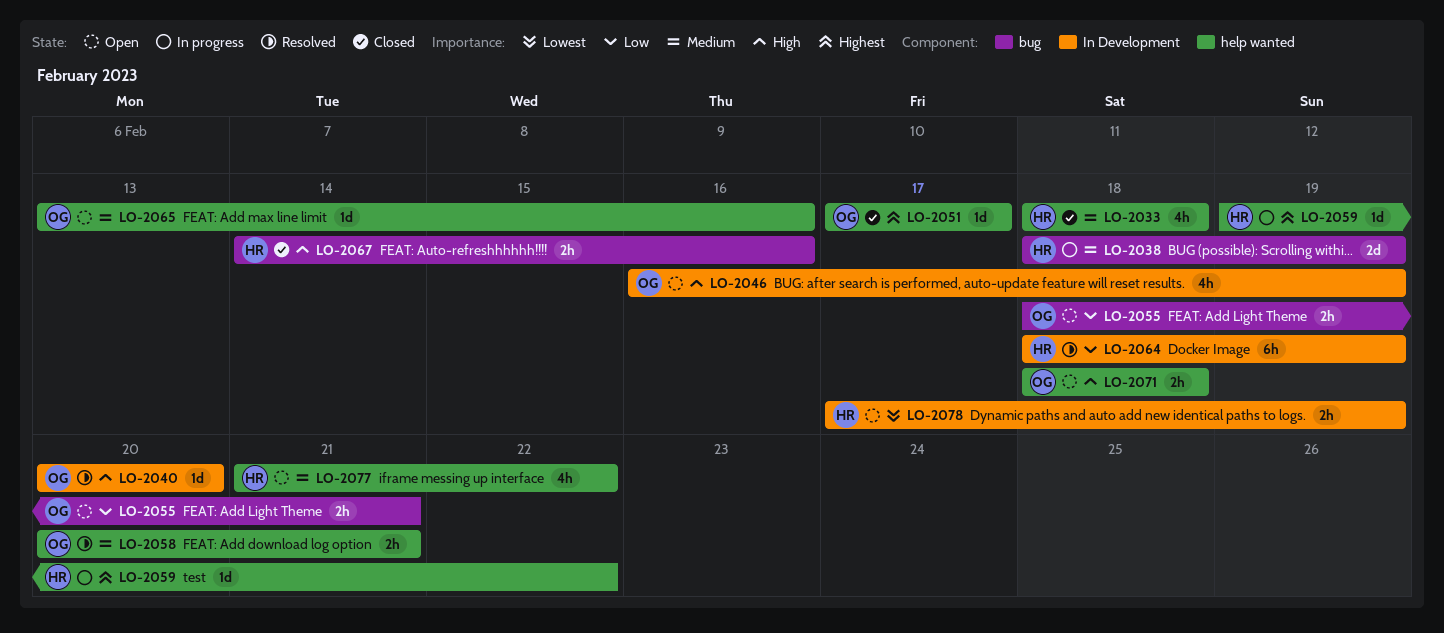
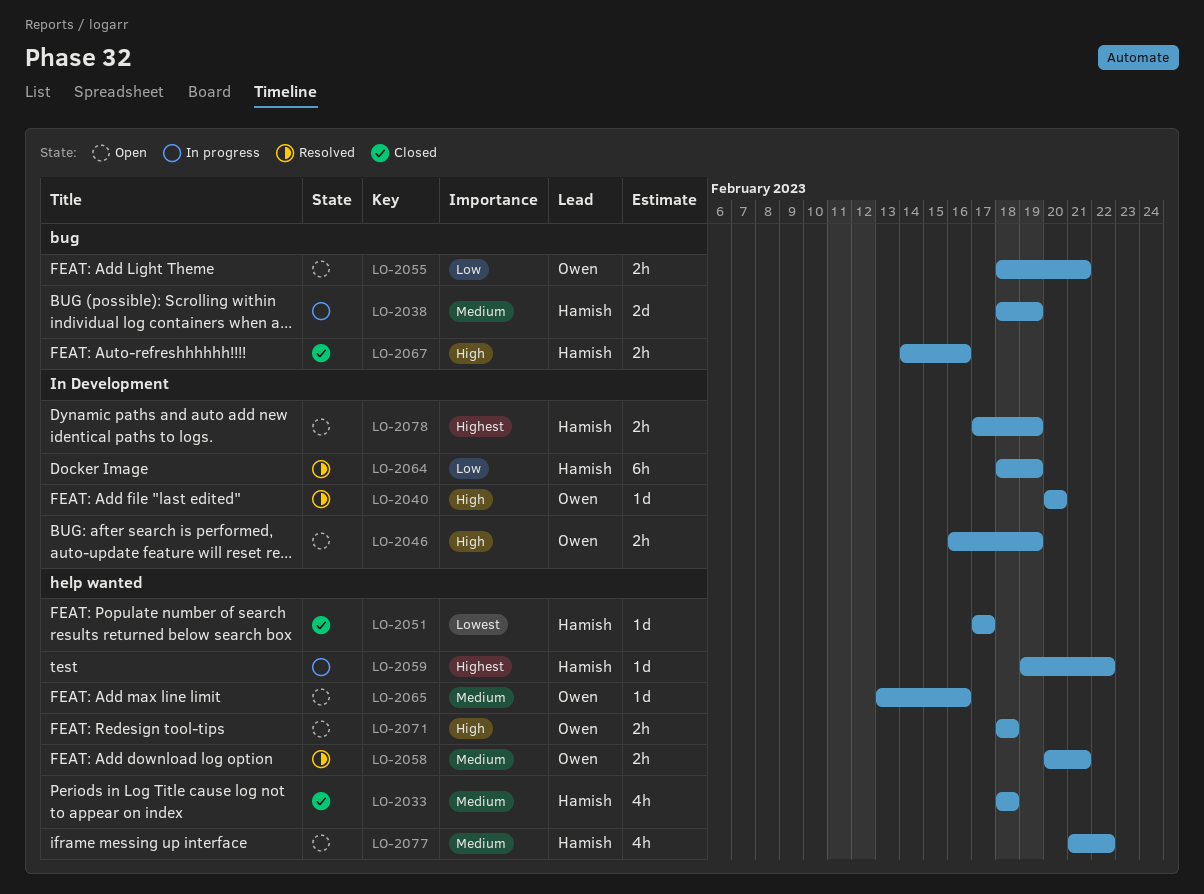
LO-2046, estimate: 4h -> 2h
LO-2051, owner: Owen -> Hamish
LO-2051, priority: Highest -> Lowest
LO-2078, priority: Lowest -> Highest

